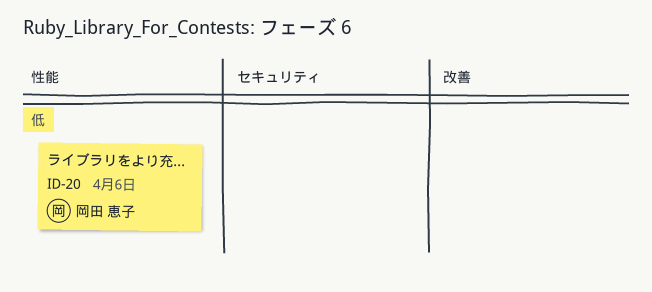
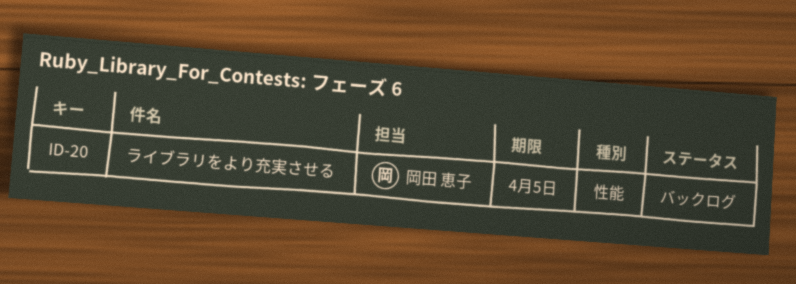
ID-20, due: Apr 6 -> Apr 5

